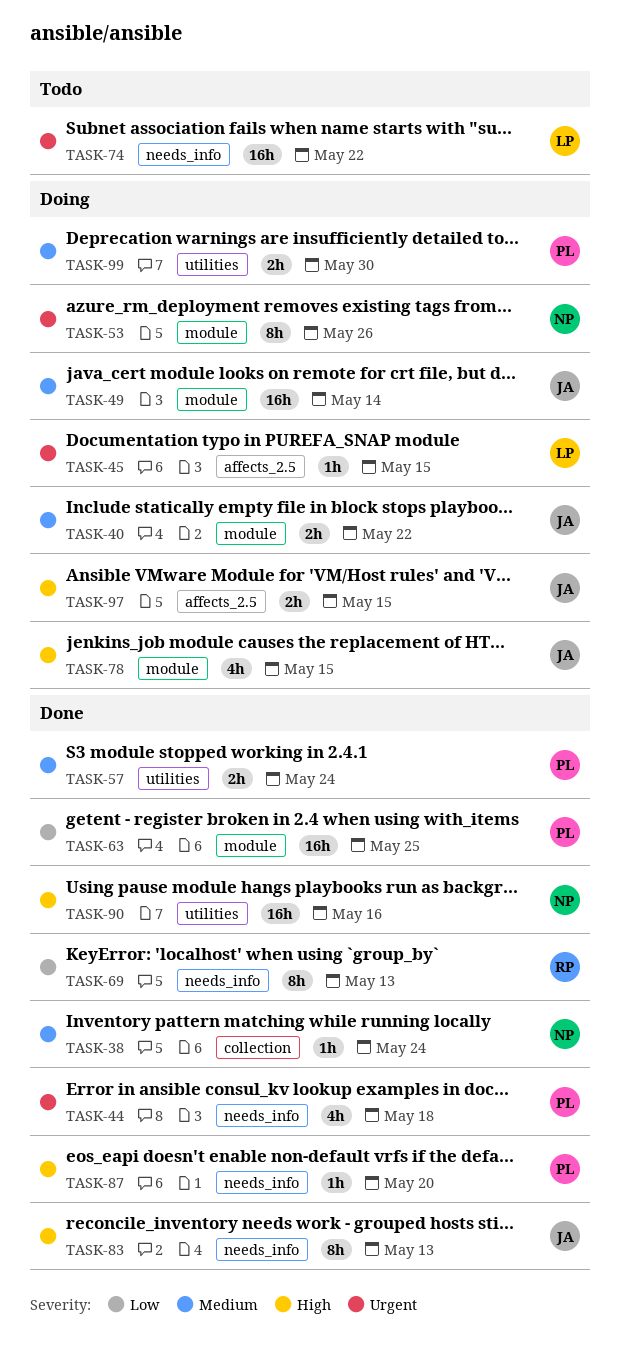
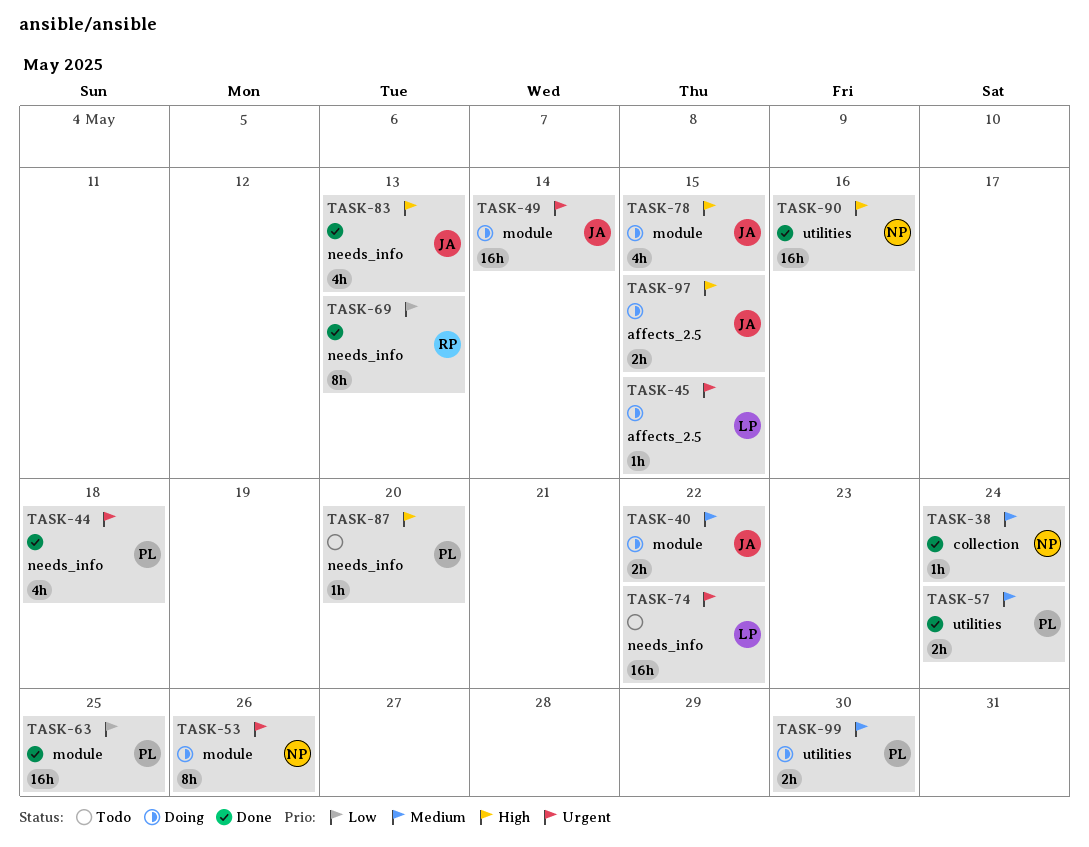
TASK-49, priority: Medium -> Urgent
TASK-83, estimate: 8h -> 4h
TASK-87, status: Done -> Todo

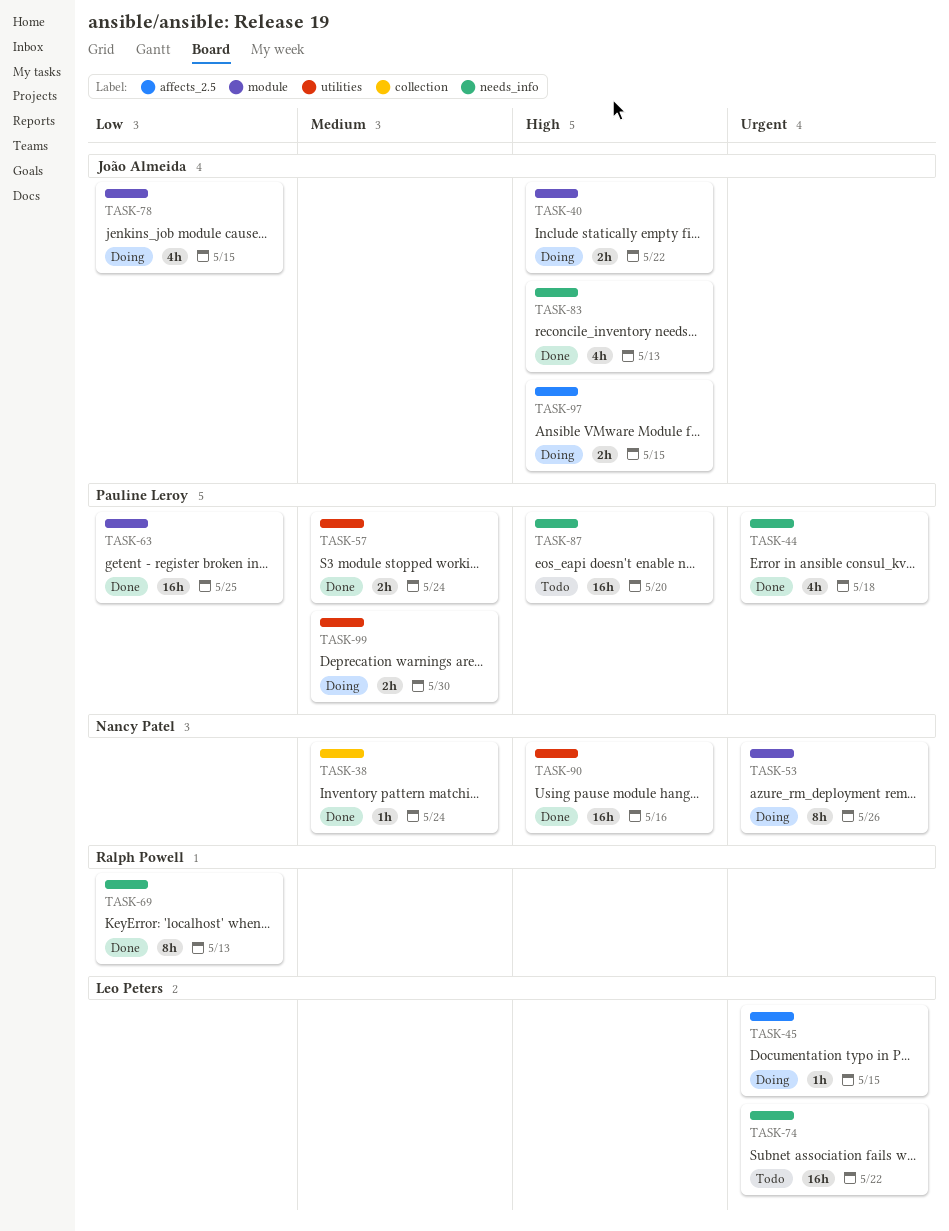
TASK-40, priority: Medium -> High
TASK-49: present -> none
TASK-78, priority: High -> Low
TASK-87, estimate: 1h -> 16h

